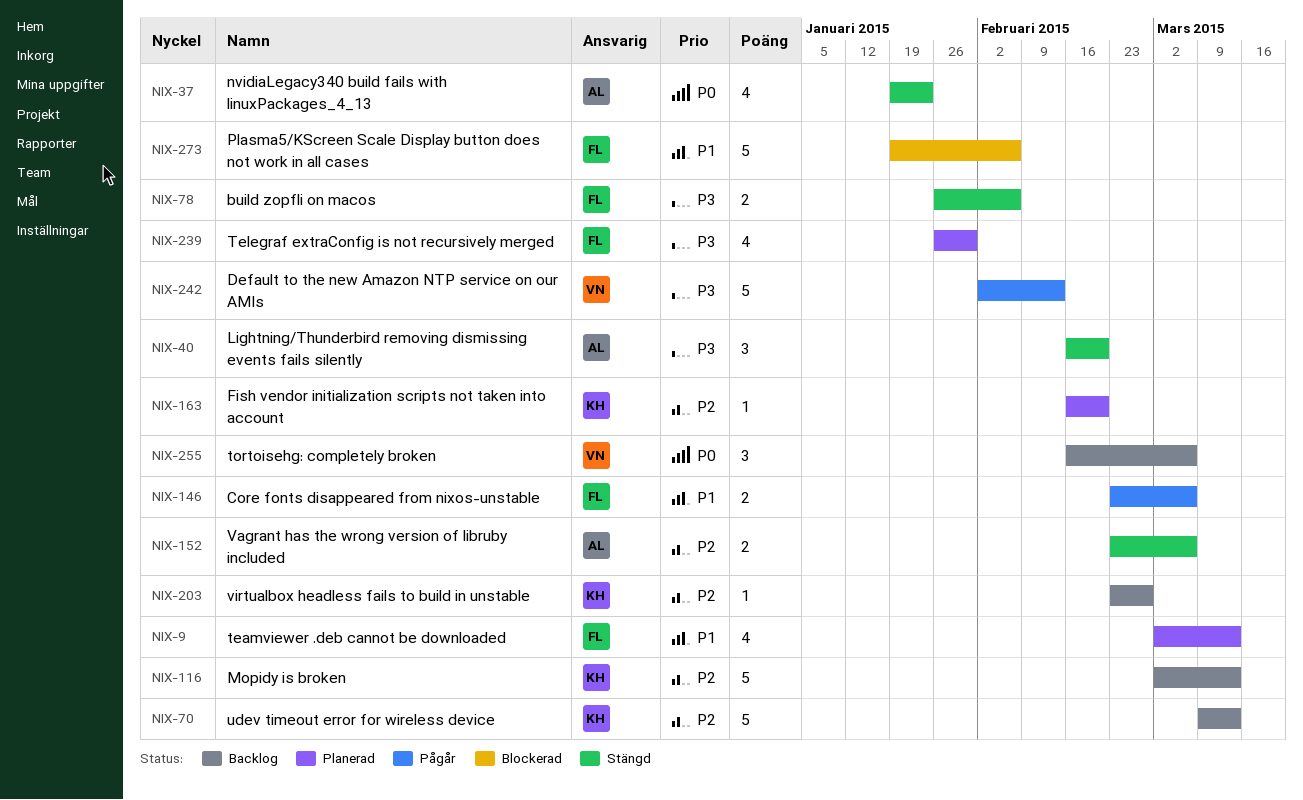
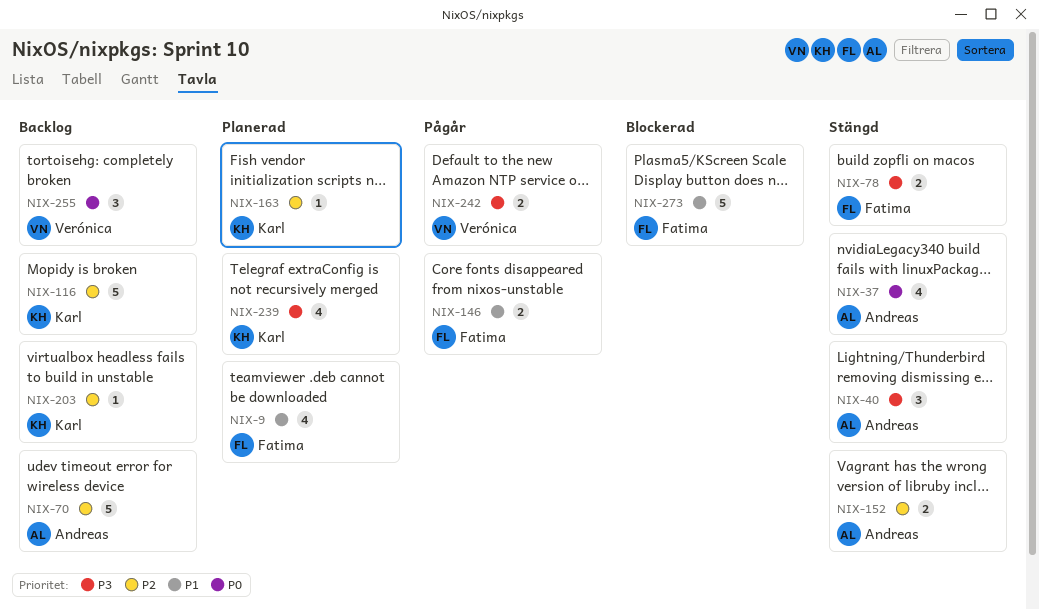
NIX-70, owner: Karl -> Andreas
NIX-239, owner: Fatima -> Karl
NIX-242, estimate: 5 -> 2

